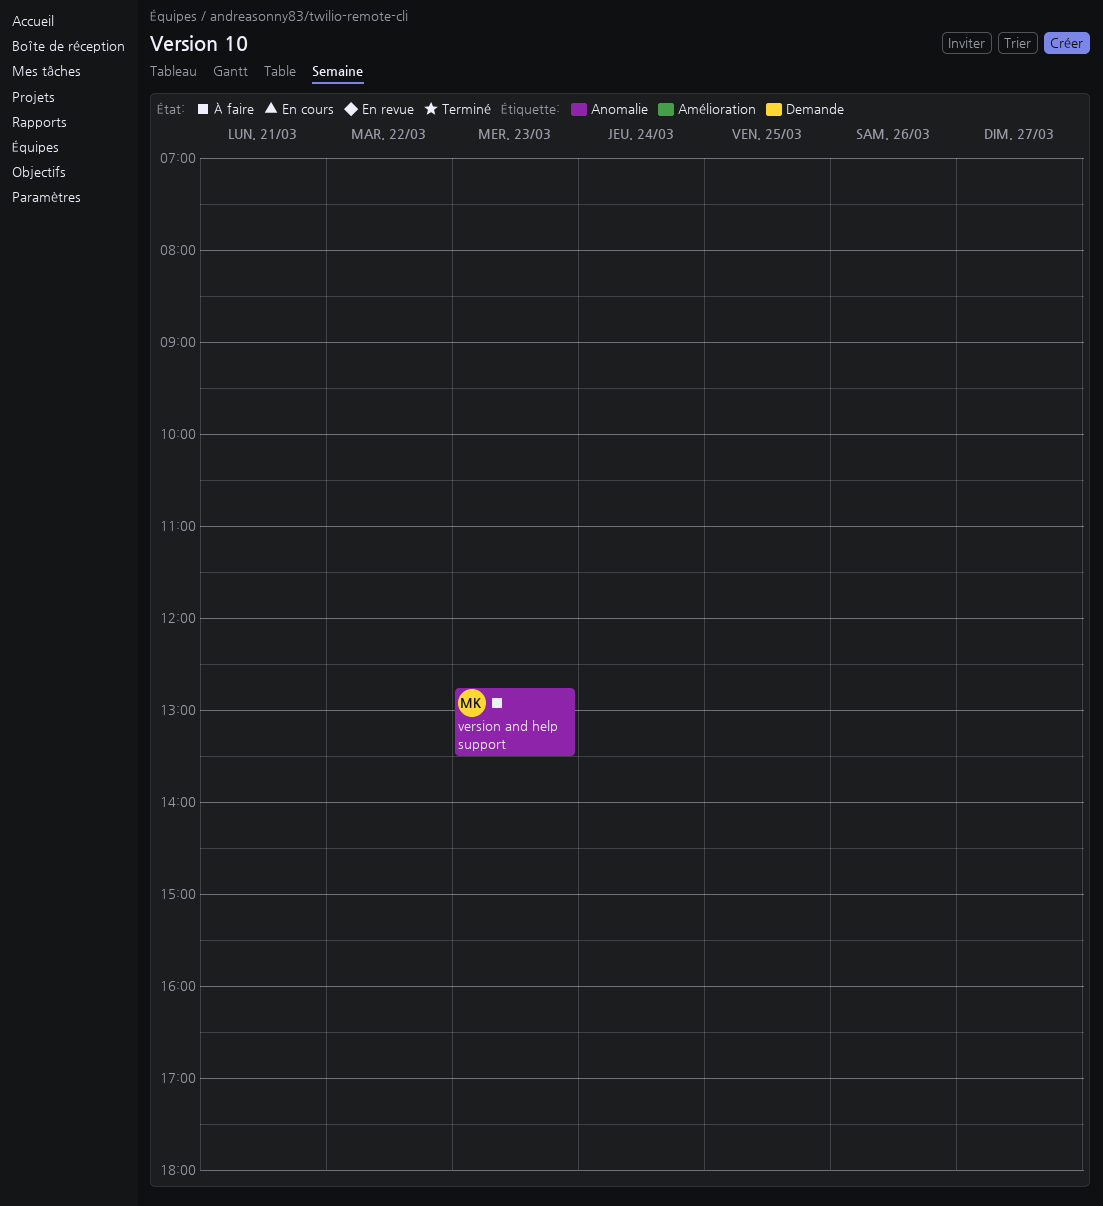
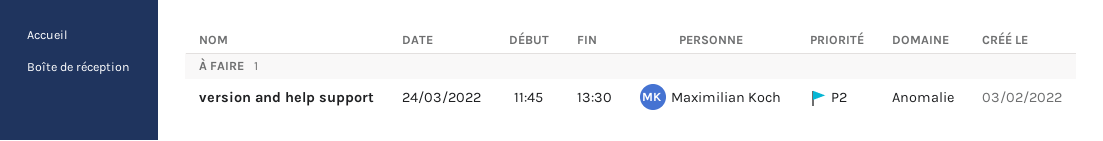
version and help support, day: Mar 23 -> Mar 24
version and help support, begins: 12:45 -> 11:45

